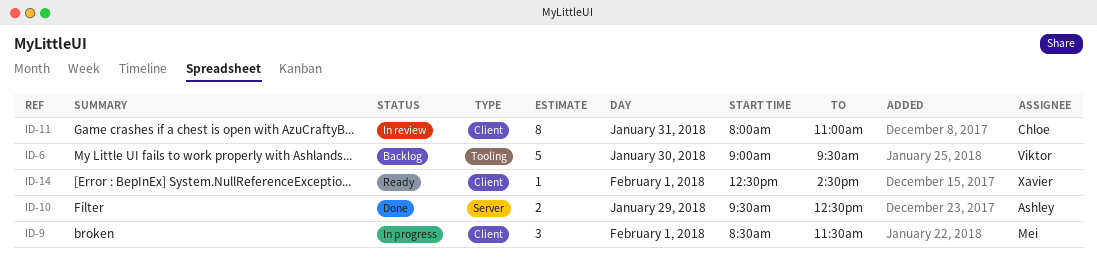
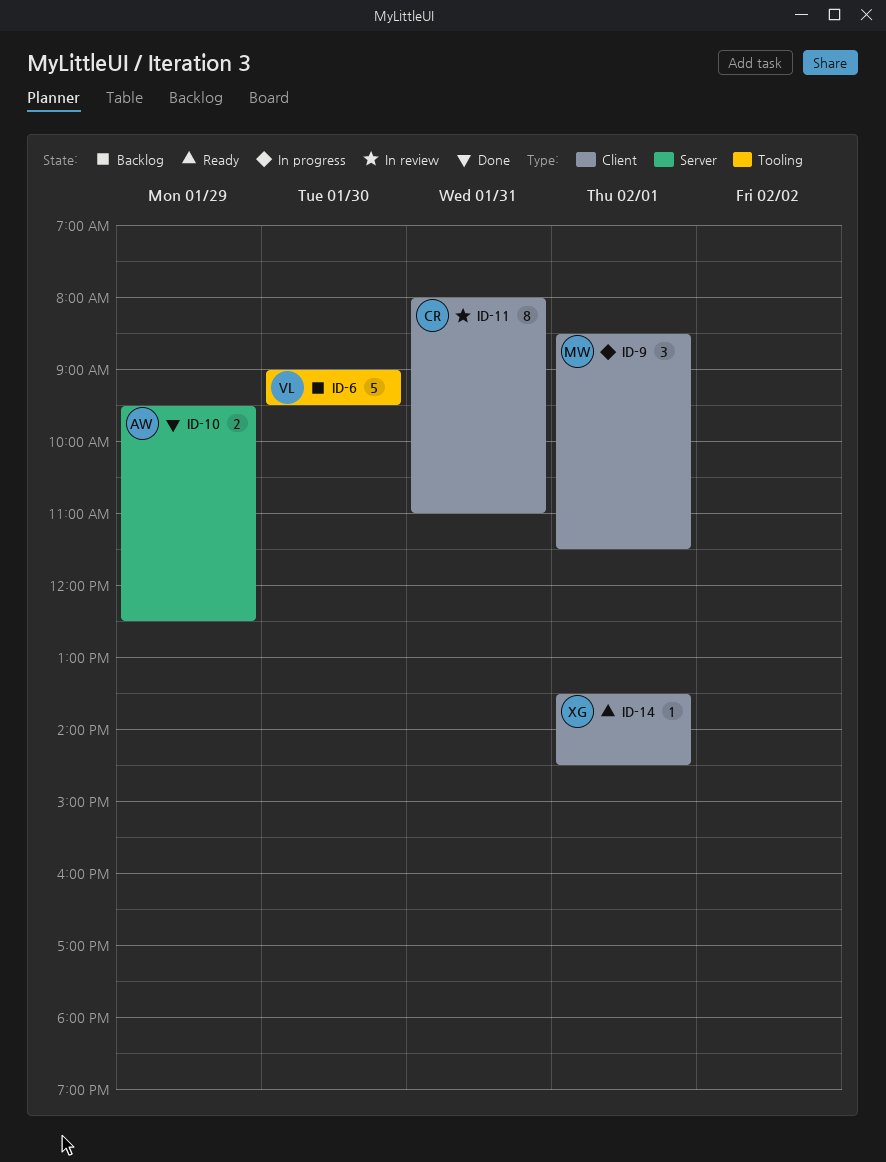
ID-14, begins: 12:30 -> 13:30

